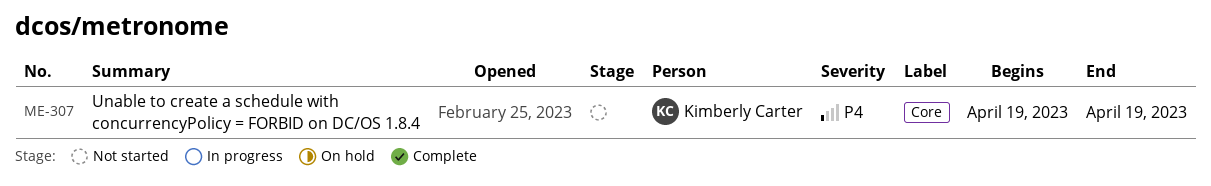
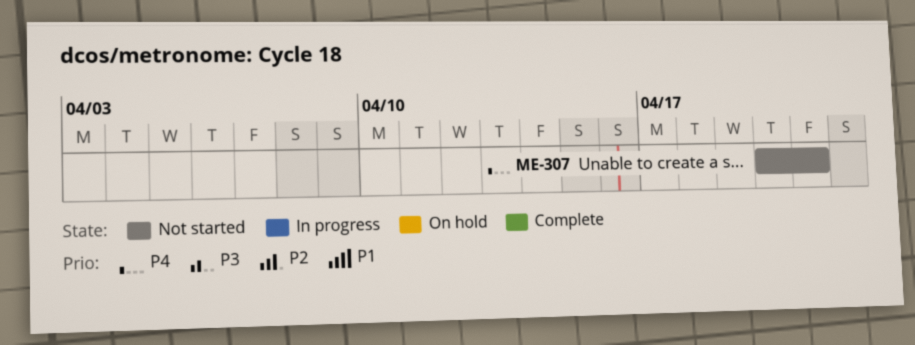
ME-307, start: Apr 19 -> Apr 20
ME-307, due: Apr 19 -> Apr 21

